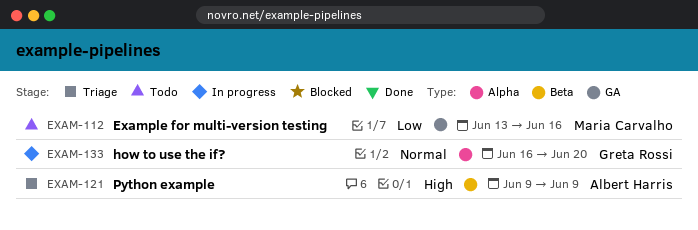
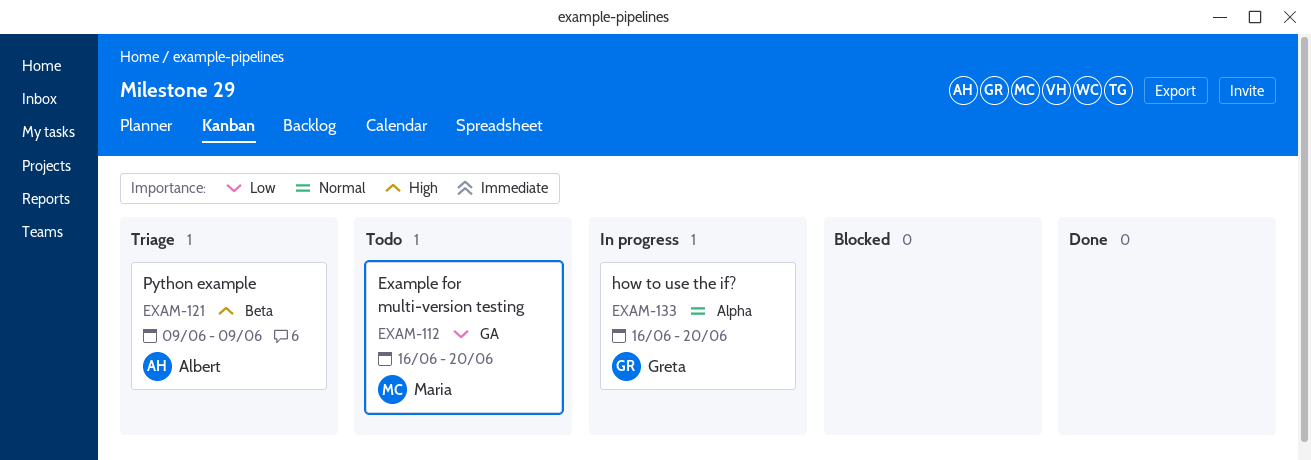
EXAM-112, start: Jun 13 -> Jun 16
EXAM-112, due: Jun 16 -> Jun 20

